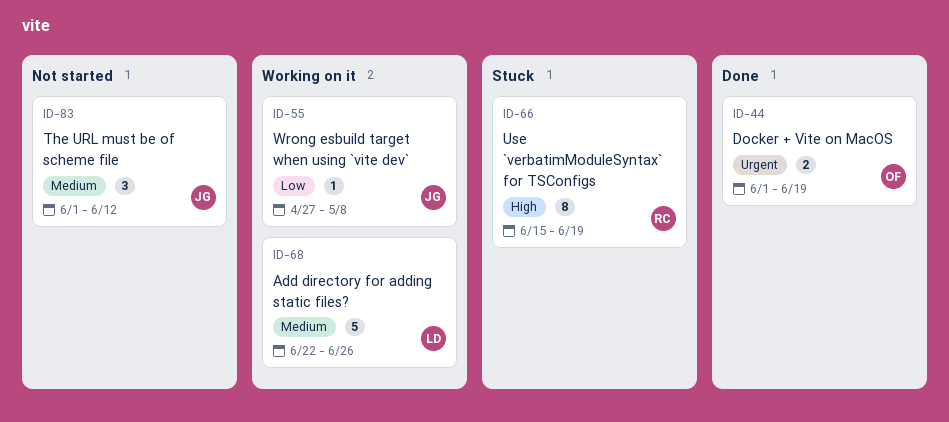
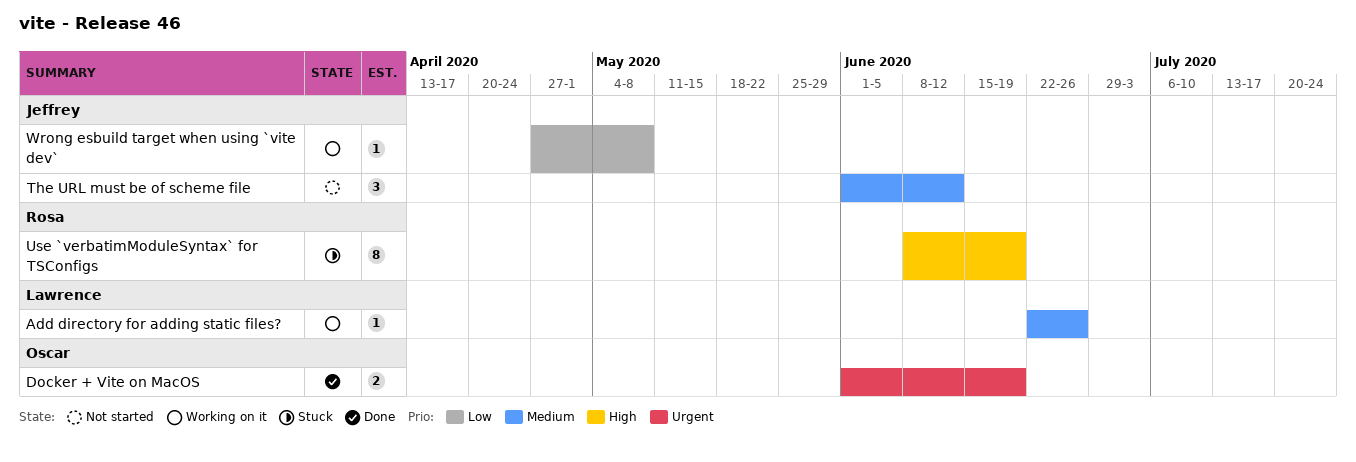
Add directory for adding static files?, estimate: 5 -> 1
Use `verbatimModuleSyntax` for TSConfigs, start: Jun 15 -> Jun 8

